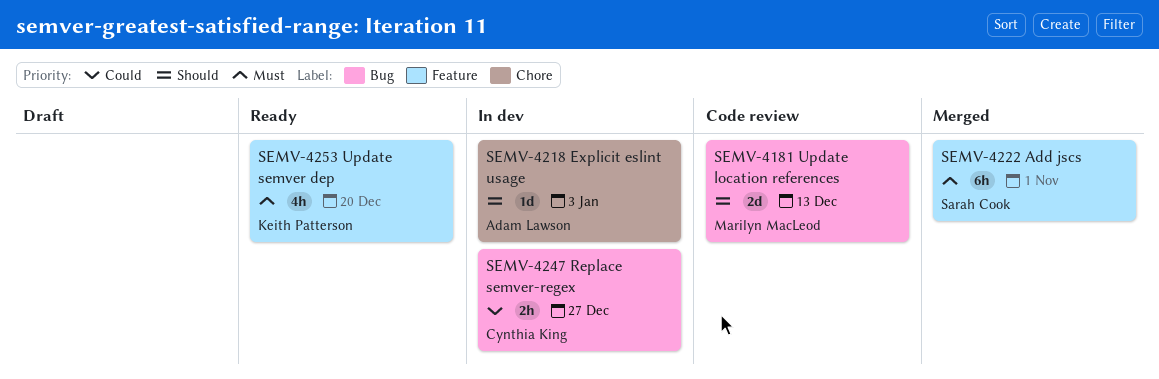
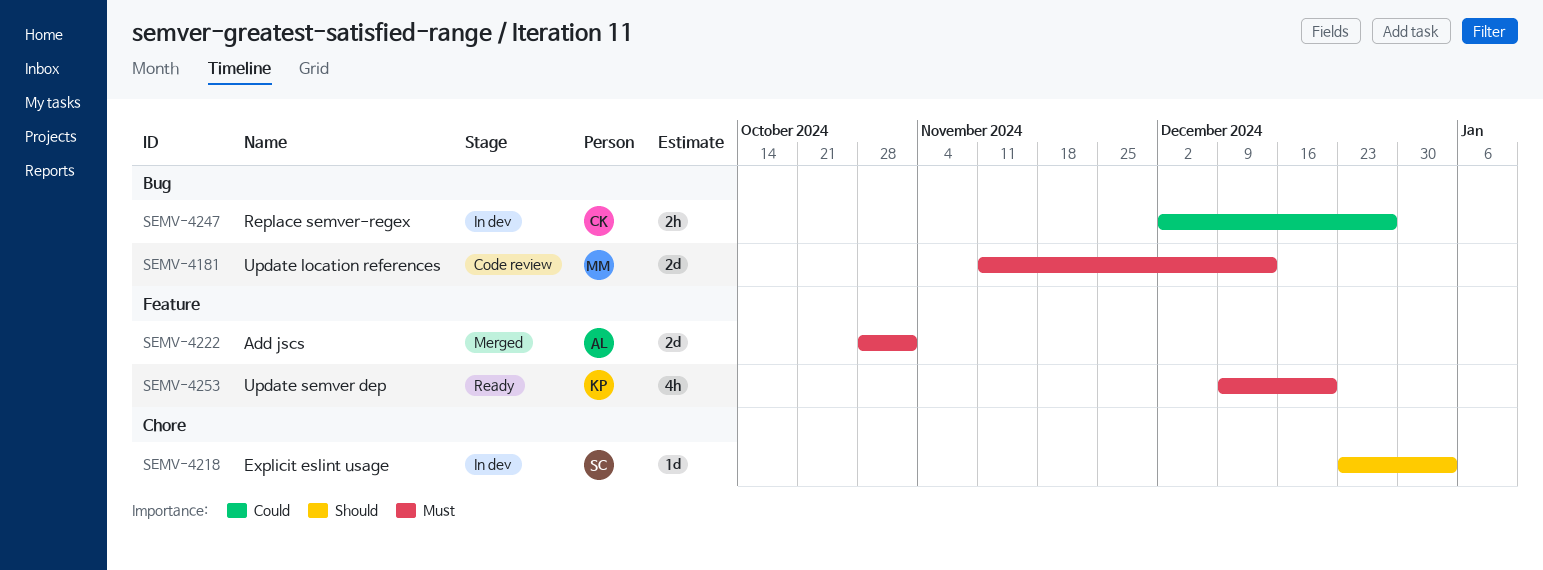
SEMV-4181, priority: Should -> Must
SEMV-4218, owner: Adam Lawson -> Sarah Cook
SEMV-4222, owner: Sarah Cook -> Adam Lawson
SEMV-4222, estimate: 6h -> 2d

